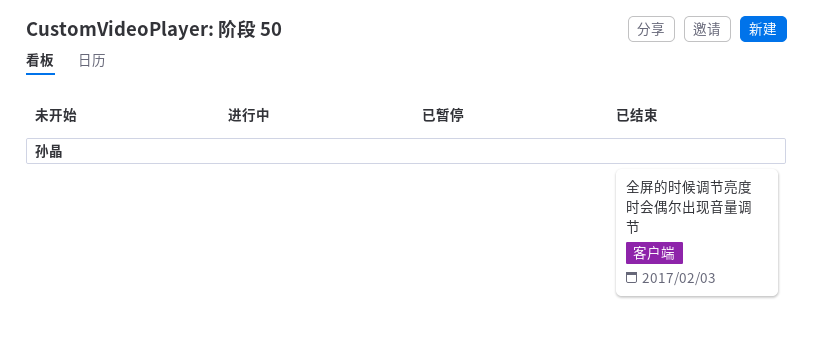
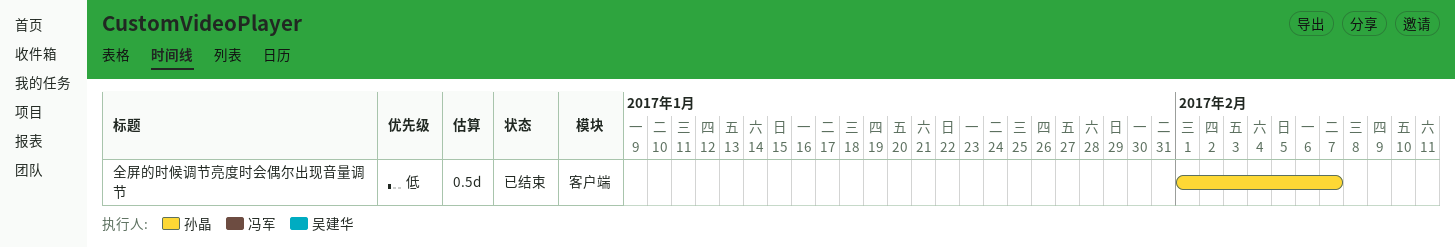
全屏的时候调节亮度时会偶尔出现音量调节, due: Feb 3 -> Feb 7

